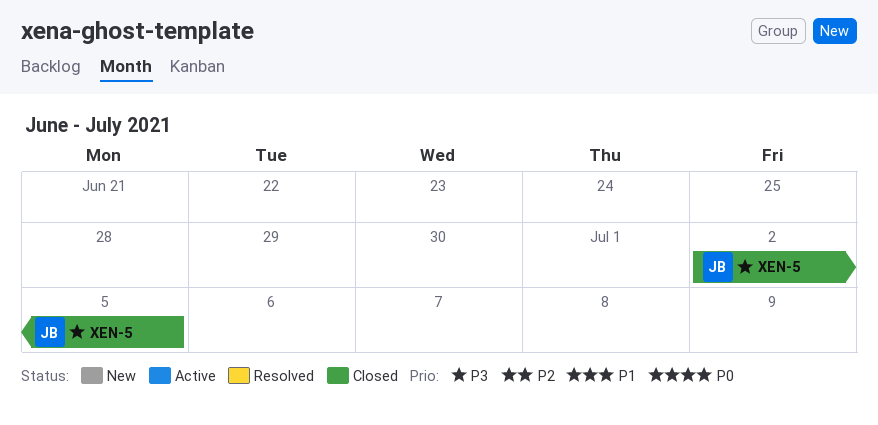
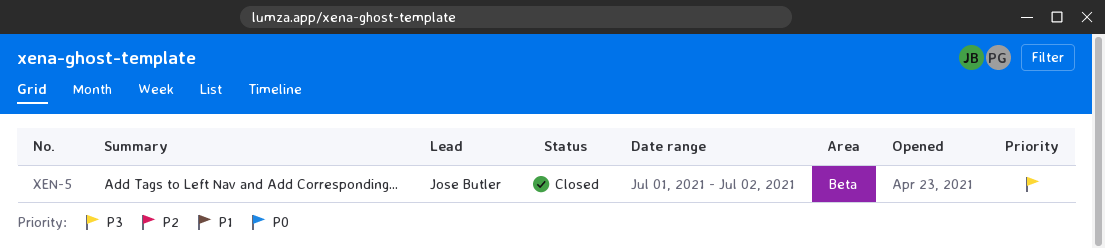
XEN-5, start: Jul 2 -> Jul 1
XEN-5, due: Jul 5 -> Jul 2

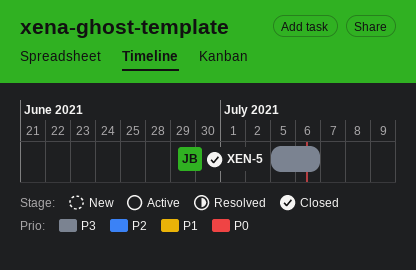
XEN-5, start: Jul 1 -> Jul 5
XEN-5, due: Jul 2 -> Jul 6

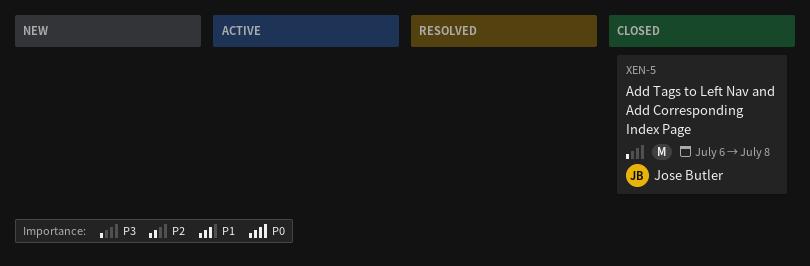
XEN-5, start: Jul 5 -> Jul 6
XEN-5, due: Jul 6 -> Jul 8

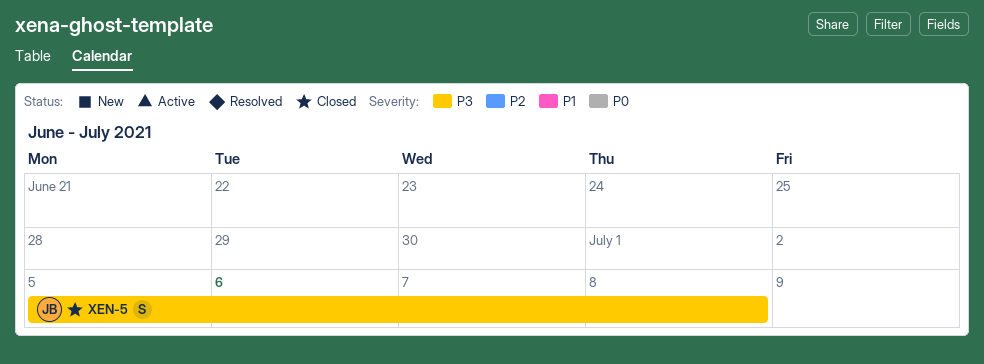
XEN-5, estimate: M -> S
XEN-5, start: Jul 6 -> Jul 5

